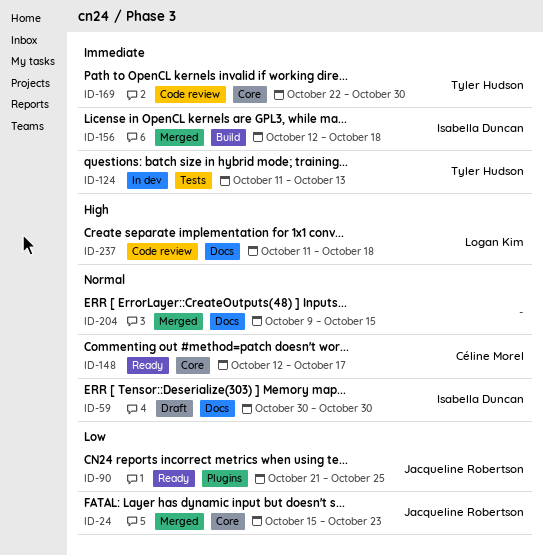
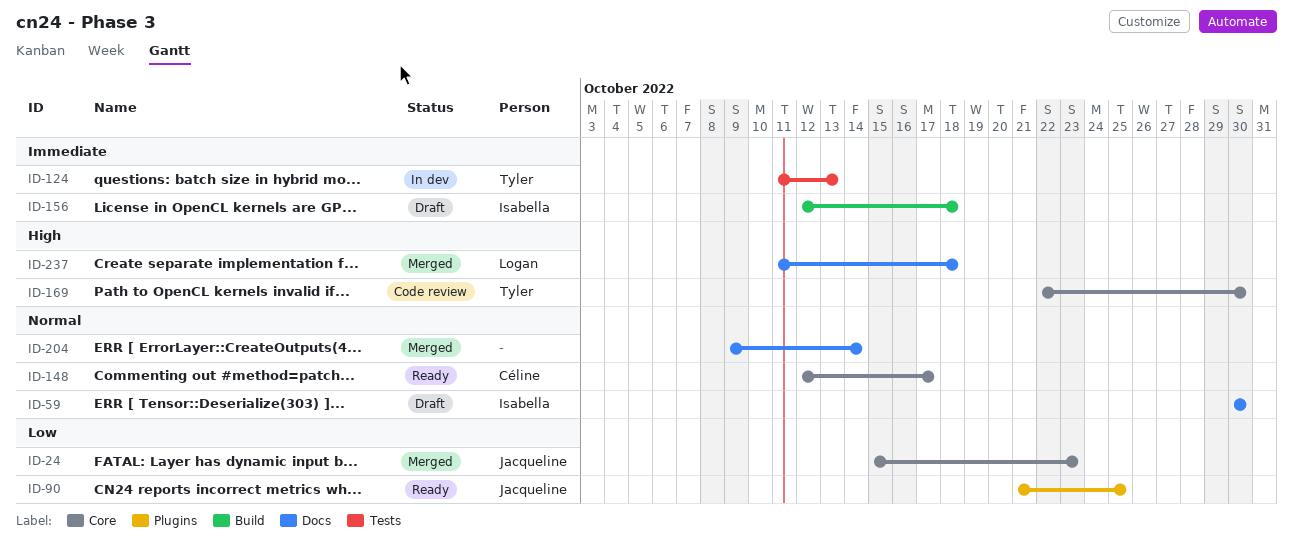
ID-156, status: Merged -> Draft
ID-169, priority: Immediate -> High
ID-204, due: Oct 15 -> Oct 14
ID-237, status: Code review -> Merged

